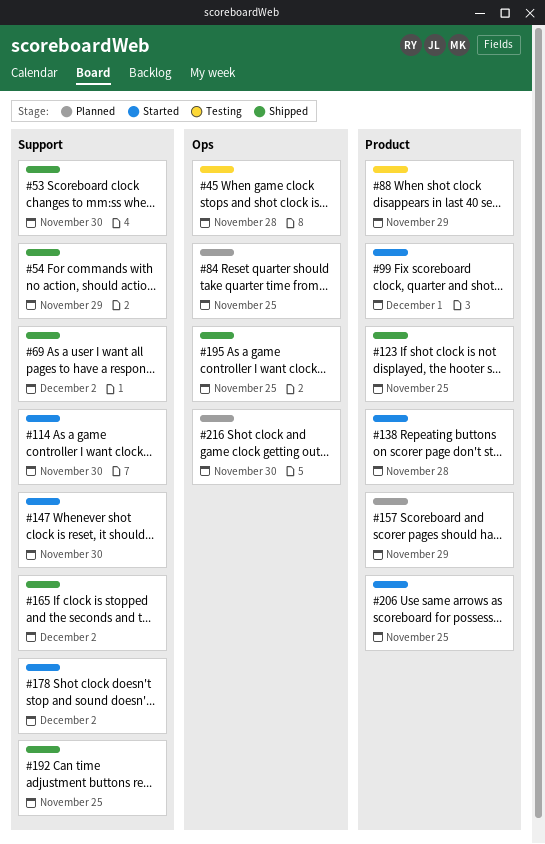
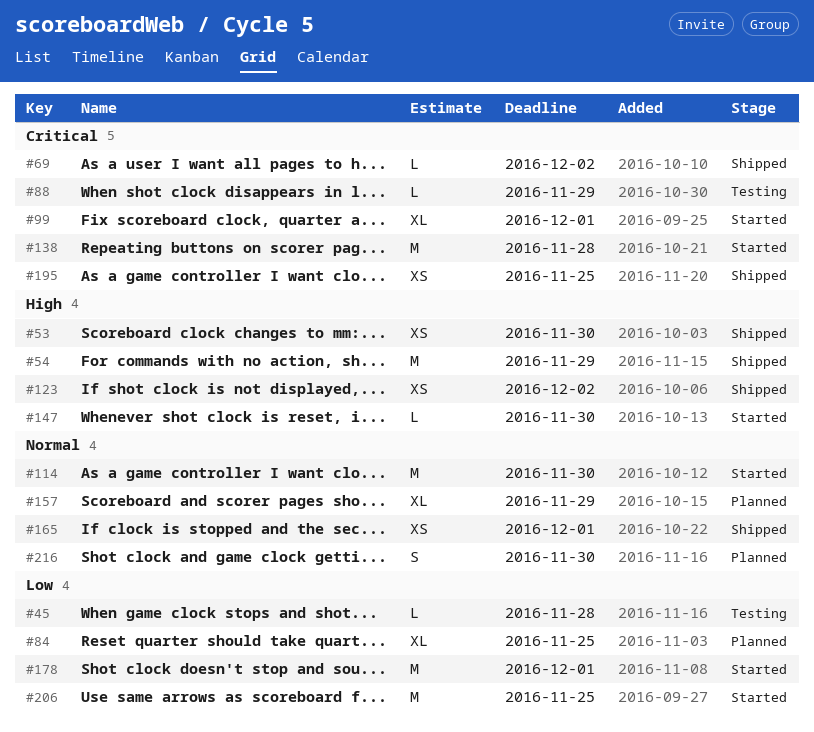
#123, due: Nov 25 -> Dec 2
#165, due: Dec 2 -> Dec 1
#178, due: Dec 2 -> Dec 1
#192: present -> none

